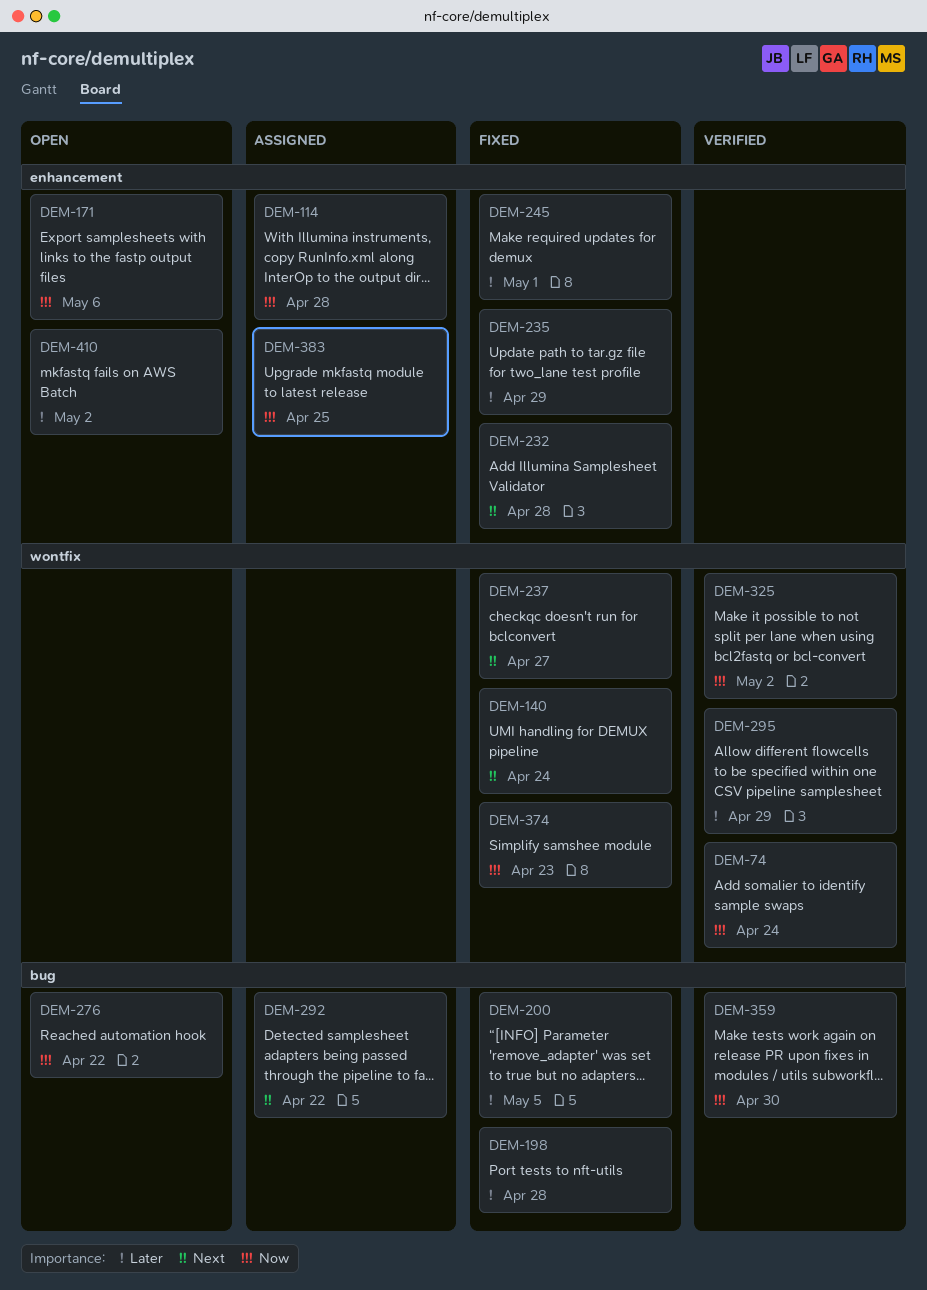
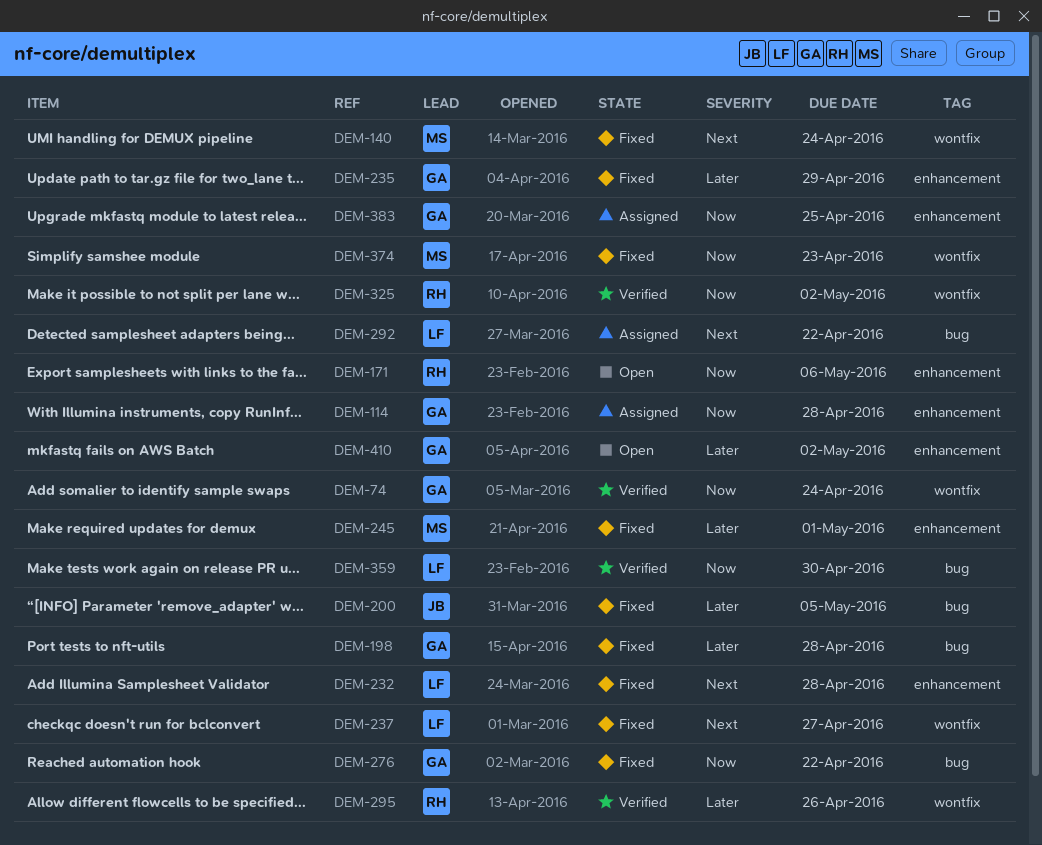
DEM-276, status: Open -> Fixed
DEM-295, due: Apr 29 -> Apr 26

